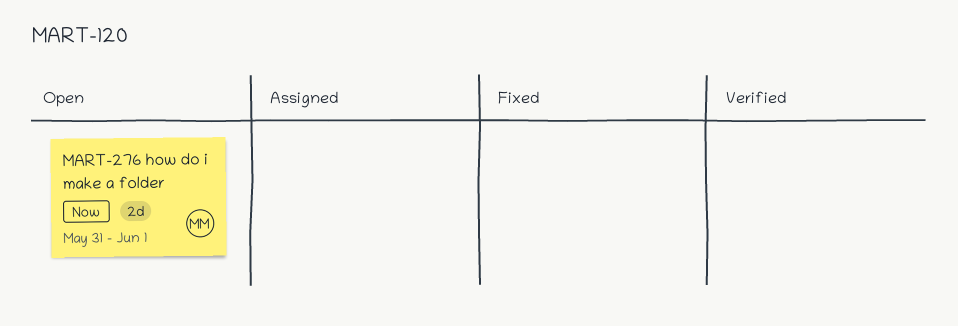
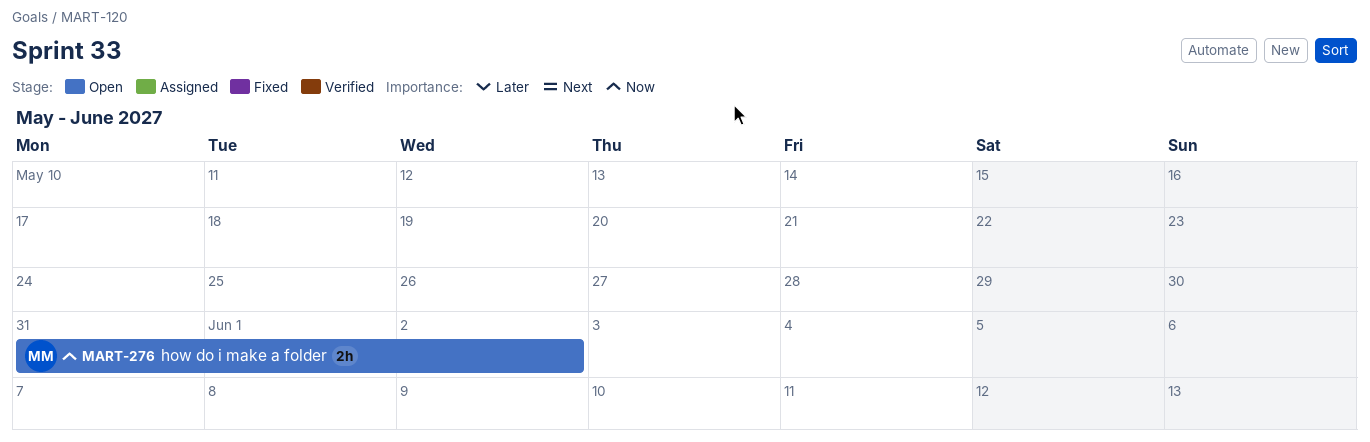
MART-276, estimate: 2d -> 2h
MART-276, due: Jun 1 -> Jun 2

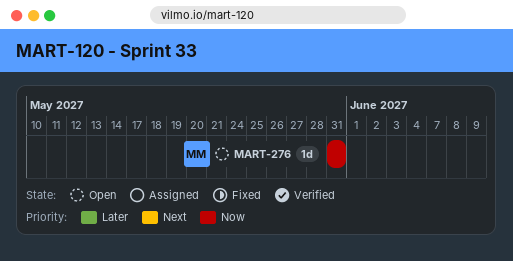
MART-276, estimate: 2h -> 1d
MART-276, due: Jun 2 -> May 31

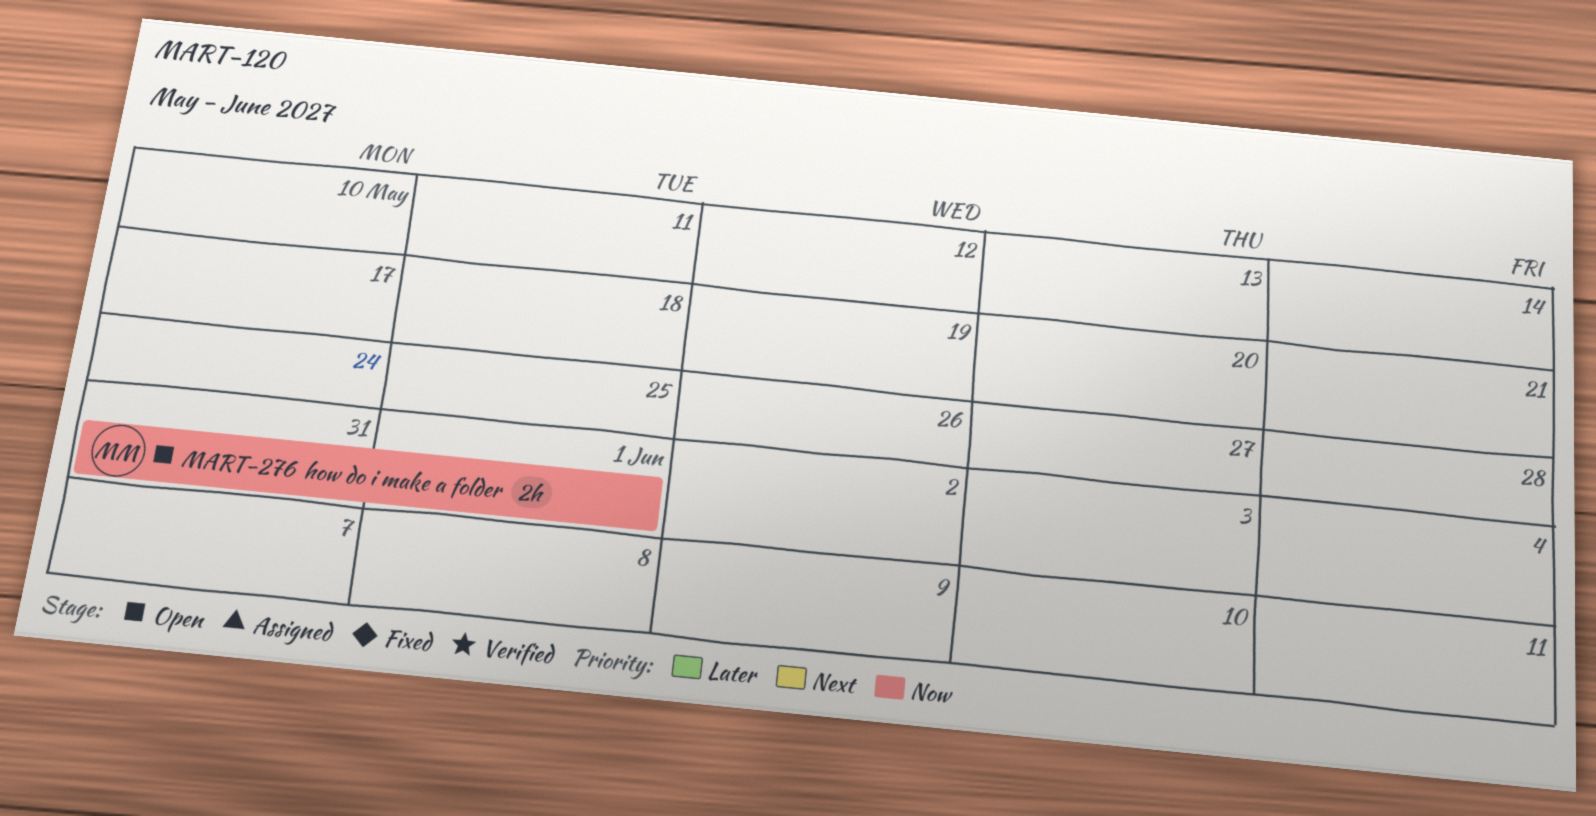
MART-276, estimate: 1d -> 2h
MART-276, due: May 31 -> Jun 1

